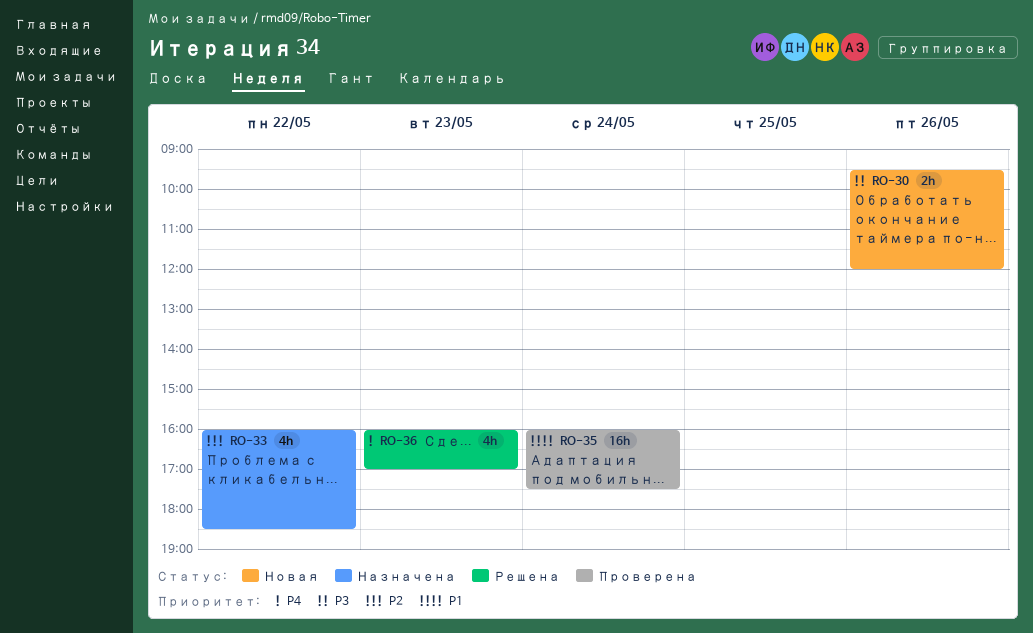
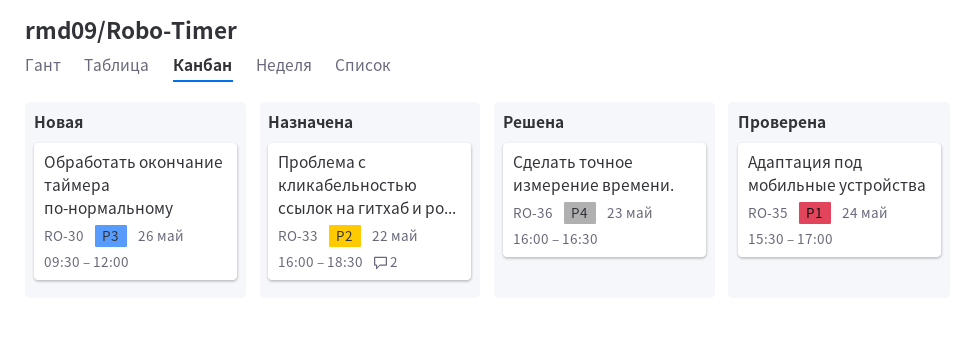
RO-35, begins: 16:00 -> 15:30
RO-35, ends: 17:30 -> 17:00
RO-36, ends: 17:00 -> 16:30

